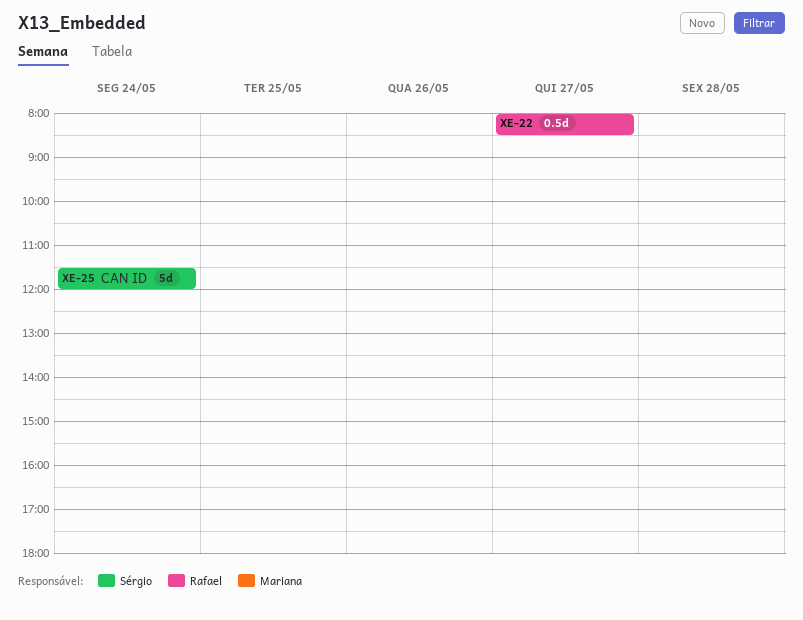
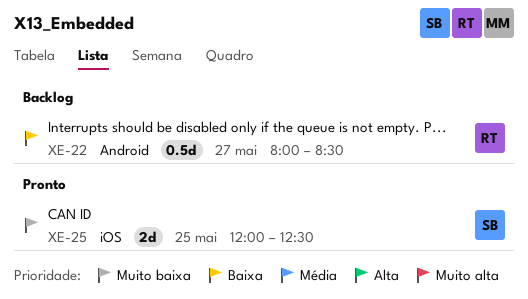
XE-25, estimate: 5d -> 2d
XE-25, day: May 24 -> May 25
XE-25, begins: 11:30 -> 12:00
XE-25, ends: 12:00 -> 12:30

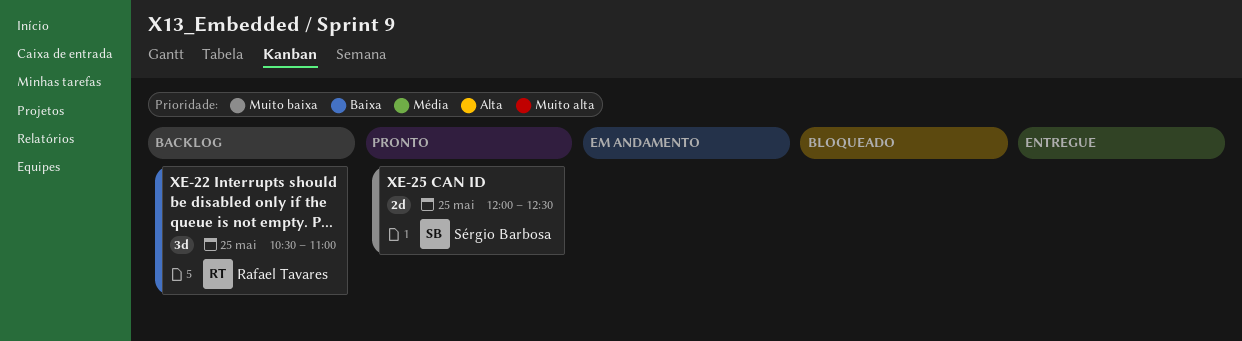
XE-22, estimate: 0.5d -> 3d
XE-22, day: May 27 -> May 25
XE-22, begins: 08:00 -> 10:30
XE-22, ends: 08:30 -> 11:00

